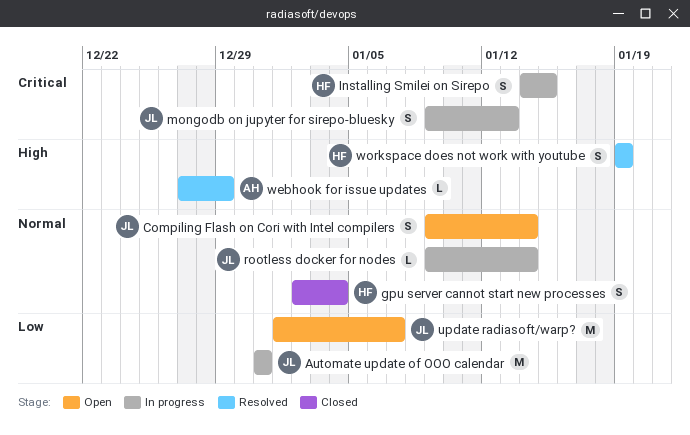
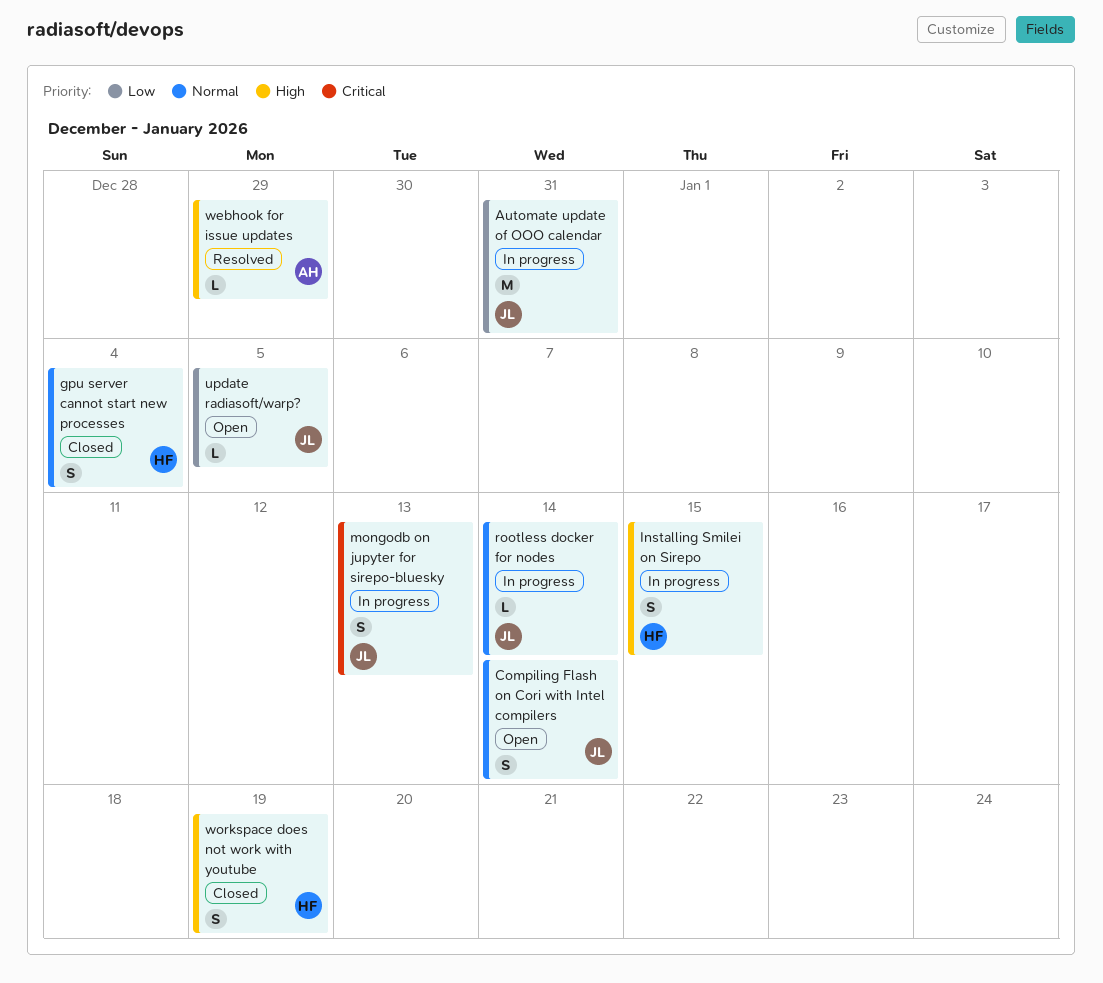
Installing Smilei on Sirepo, priority: Critical -> High
update radiasoft/warp?, estimate: M -> L
update radiasoft/warp?, due: Jan 7 -> Jan 5
workspace does not work with youtube, status: Resolved -> Closed

